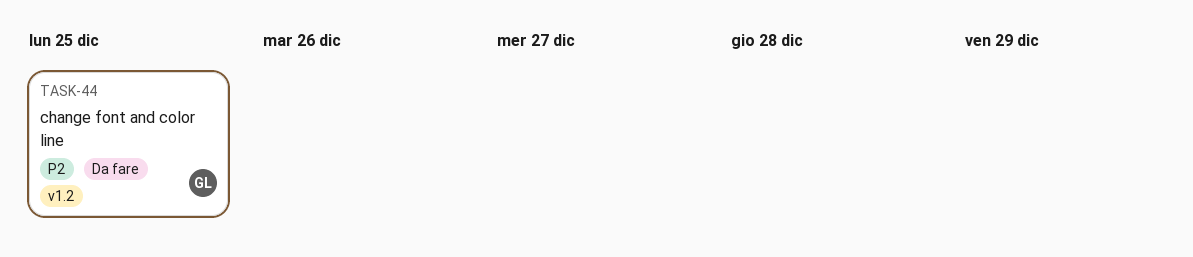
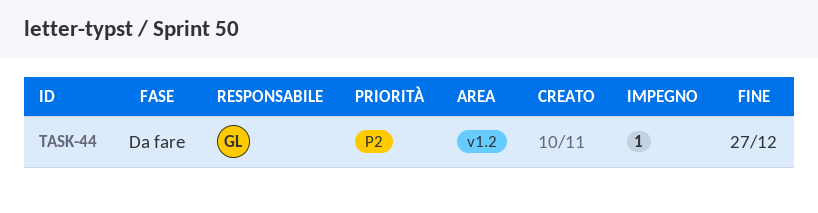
TASK-44, due: Dec 25 -> Dec 27

